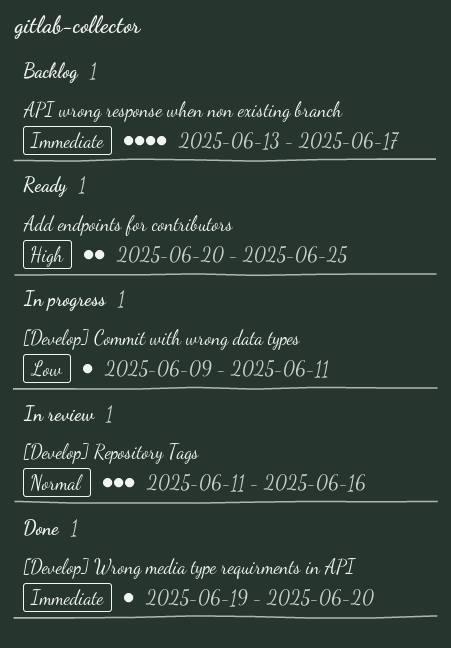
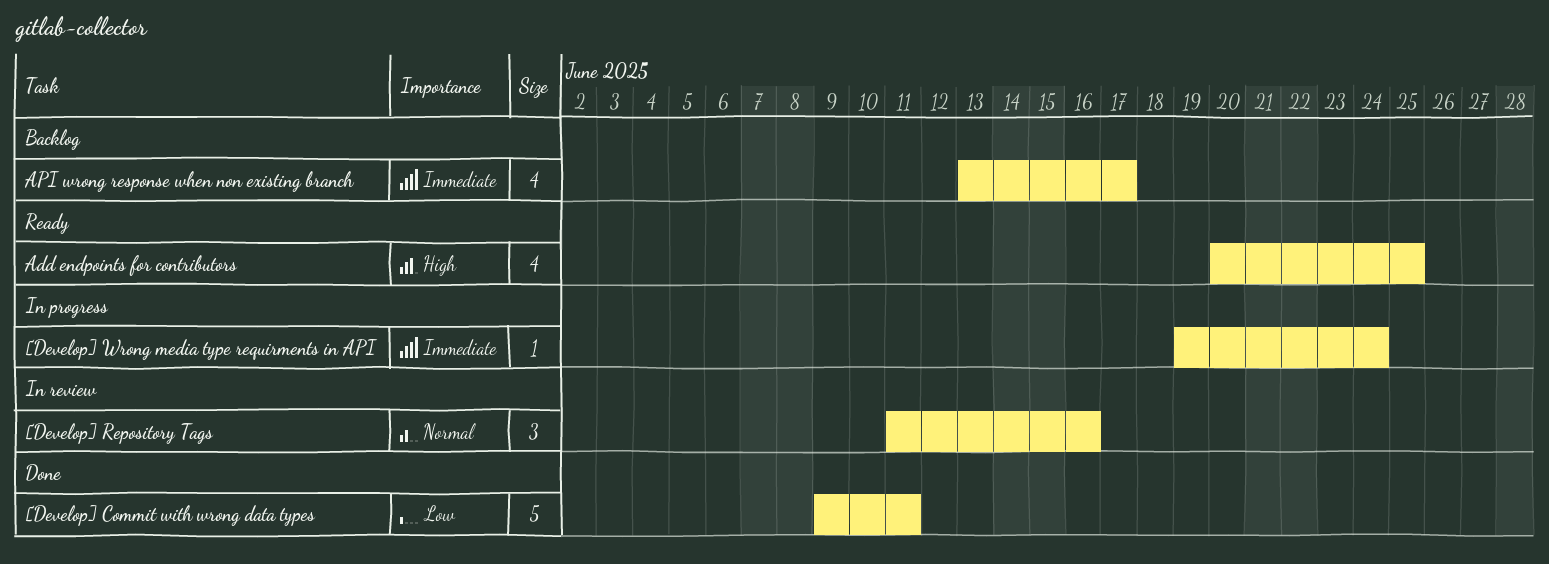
[Develop] Commit with wrong data types, status: In progress -> Done
[Develop] Commit with wrong data types, estimate: 1 -> 5
[Develop] Wrong media type requirments in API, status: Done -> In progress
[Develop] Wrong media type requirments in API, due: Jun 20 -> Jun 24
Add endpoints for contributors, estimate: 2 -> 4

